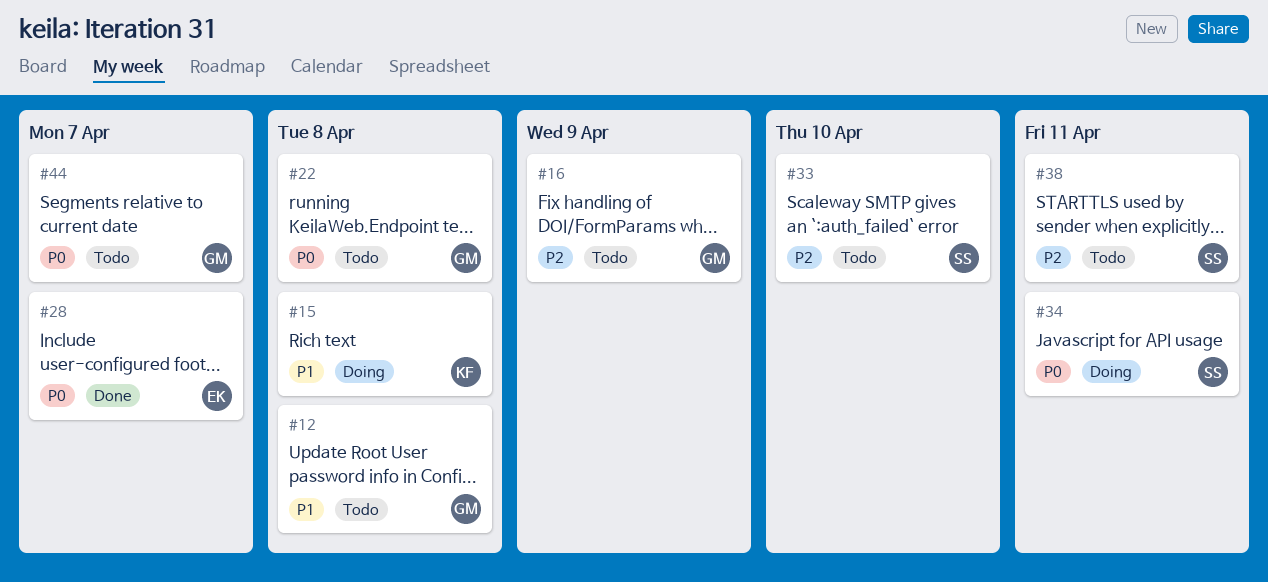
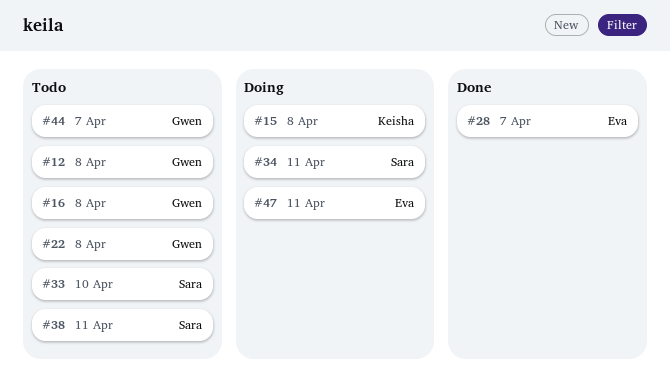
#16, due: Apr 9 -> Apr 8
#47: none -> present

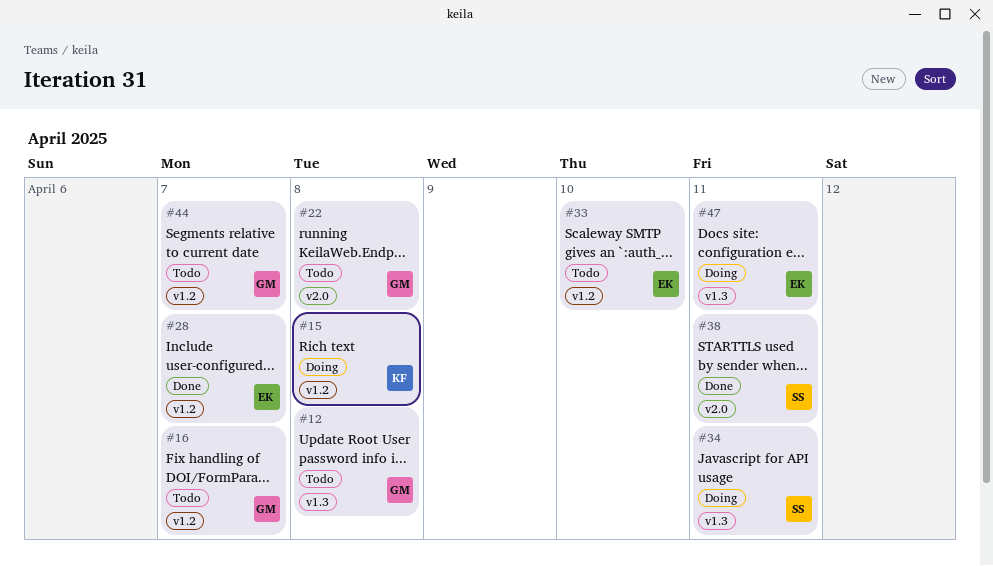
#16, due: Apr 8 -> Apr 7
#33, owner: Sara -> Eva
#38, status: Todo -> Done

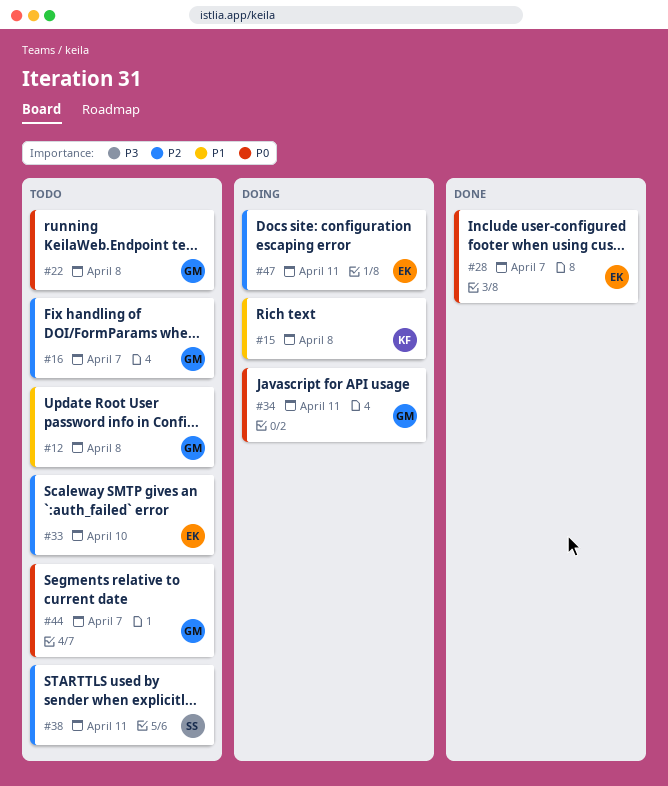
#34, owner: SS -> GM
#38, status: Done -> Todo

